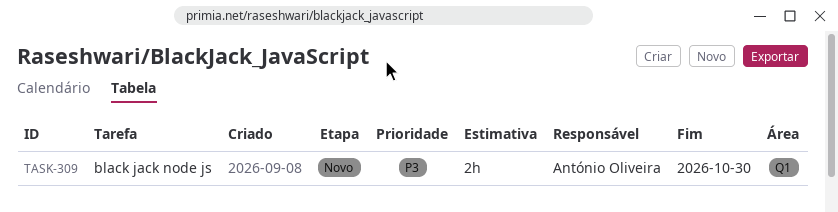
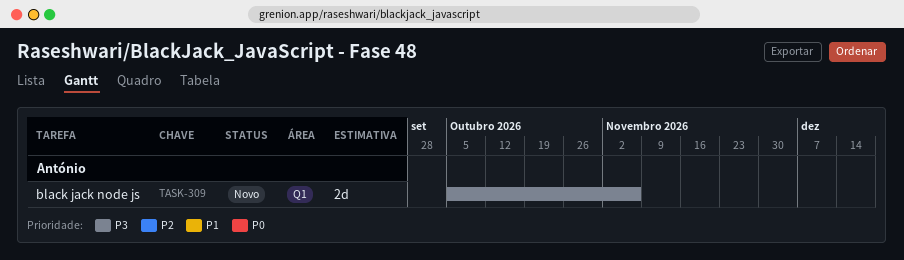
TASK-309, estimate: 2h -> 2d
TASK-309, due: Oct 30 -> Nov 6

